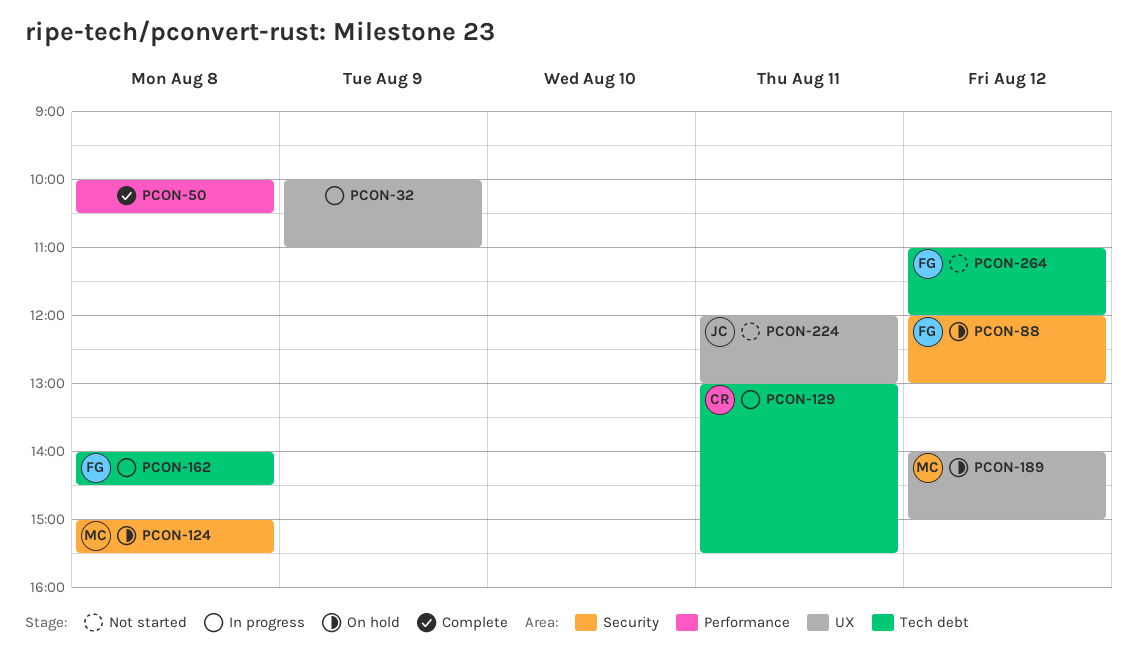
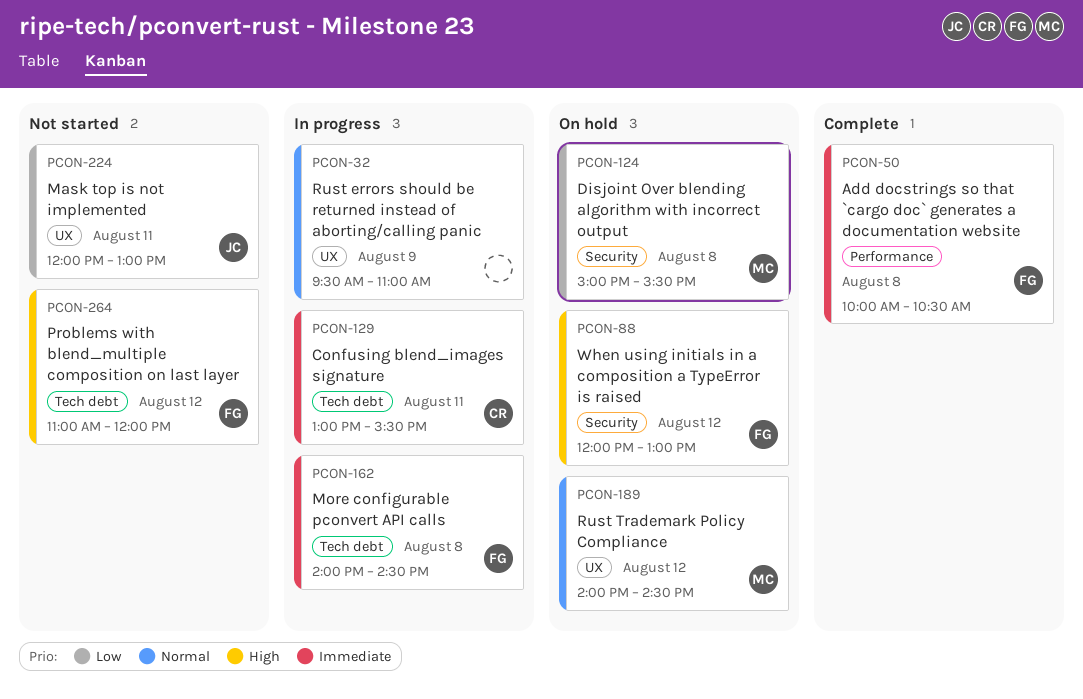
PCON-32, begins: 10:00 -> 09:30
PCON-50, owner: none -> FG
PCON-189, ends: 15:00 -> 14:30

